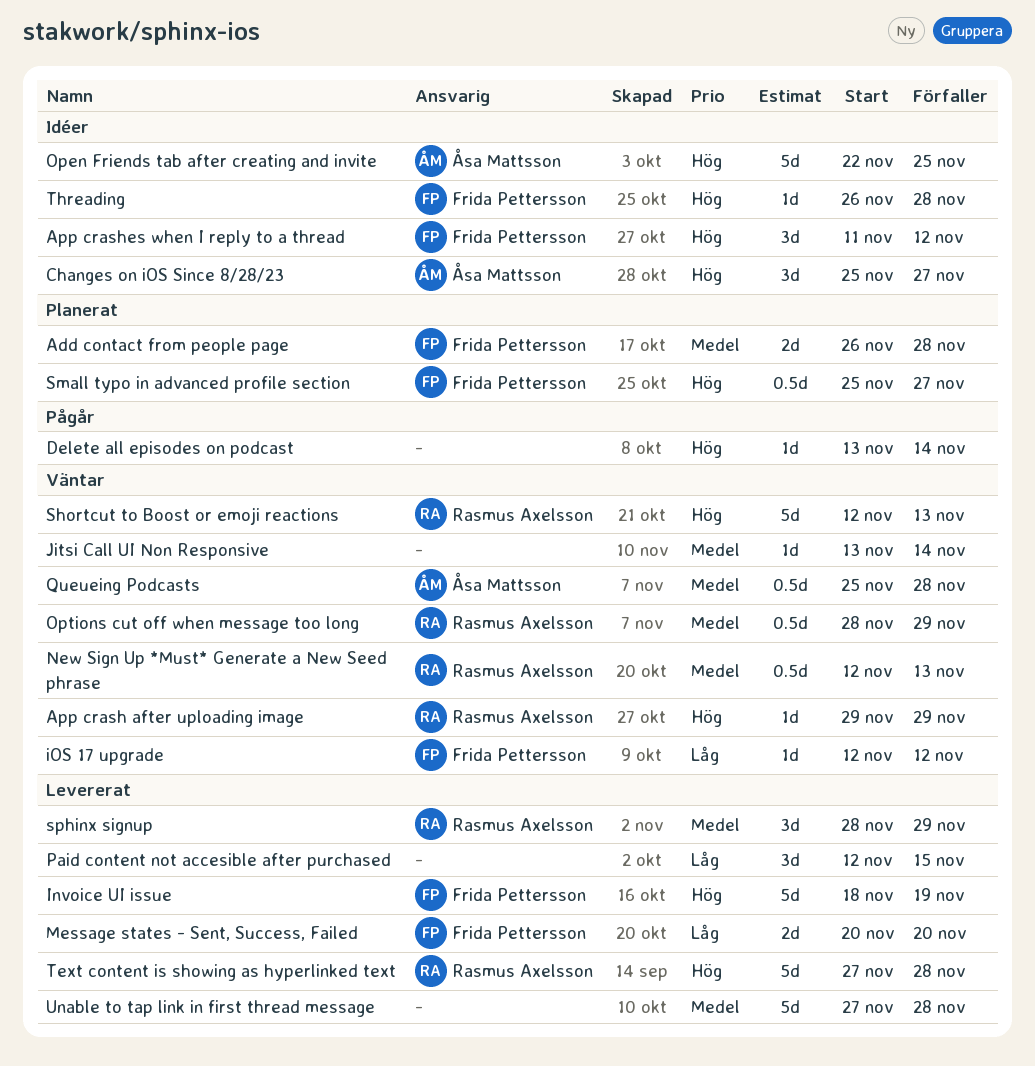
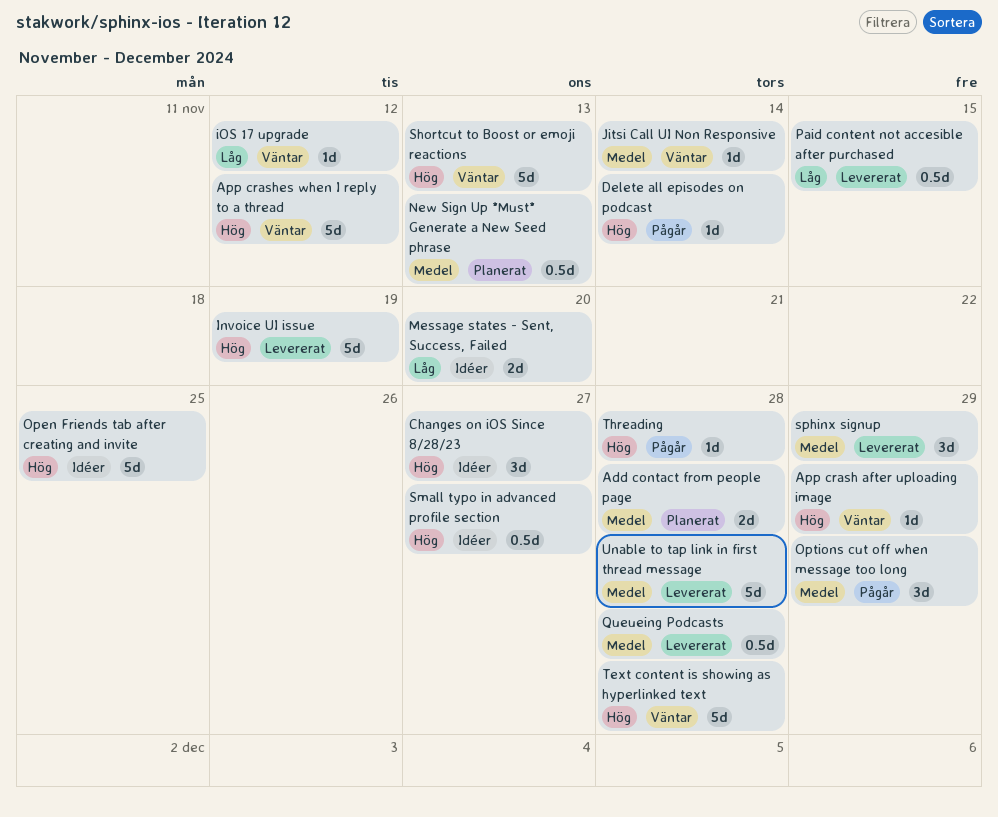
App crashes when I reply to a thread, status: Idéer -> Väntar
App crashes when I reply to a thread, estimate: 3d -> 5d
Message states - Sent, Success, Failed, status: Levererat -> Idéer
New Sign Up *Must* Generate a New Seed phrase, status: Väntar -> Planerat
Options cut off when message too long, status: Väntar -> Pågår
Options cut off when message too long, estimate: 0.5d -> 3d
Paid content not accesible after purchased, estimate: 3d -> 0.5d
Queueing Podcasts, status: Väntar -> Levererat
Small typo in advanced profile section, status: Planerat -> Idéer
Text content is showing as hyperlinked text, status: Levererat -> Väntar
Threading, status: Idéer -> Pågår

